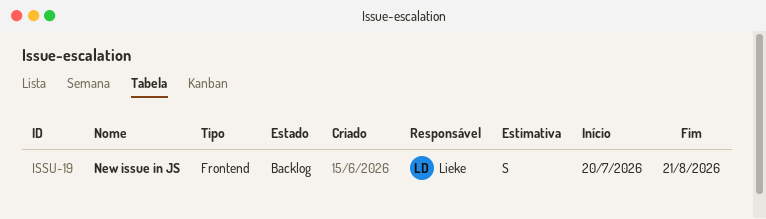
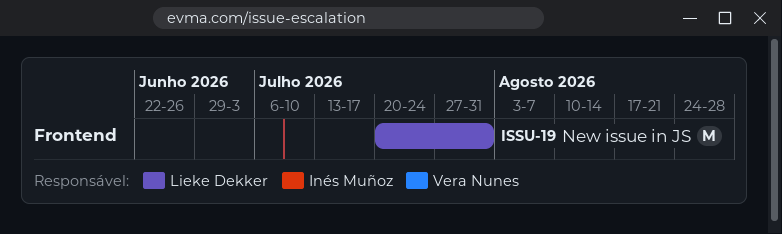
ISSU-19, estimate: S -> M
ISSU-19, due: Aug 21 -> Jul 31

